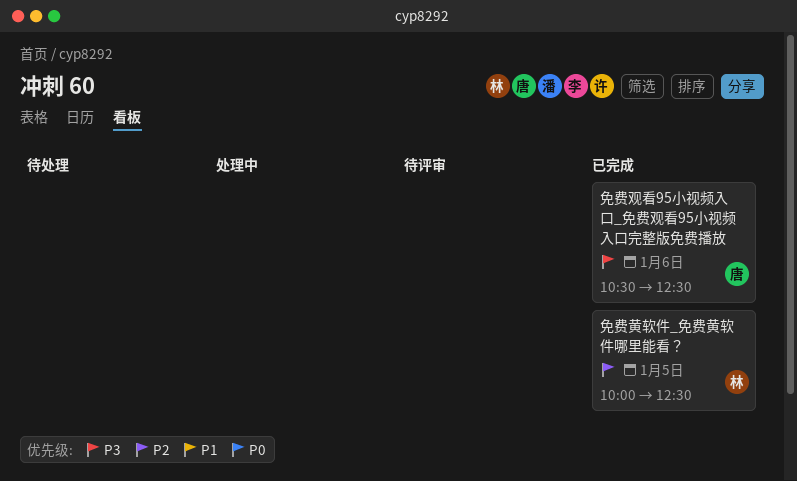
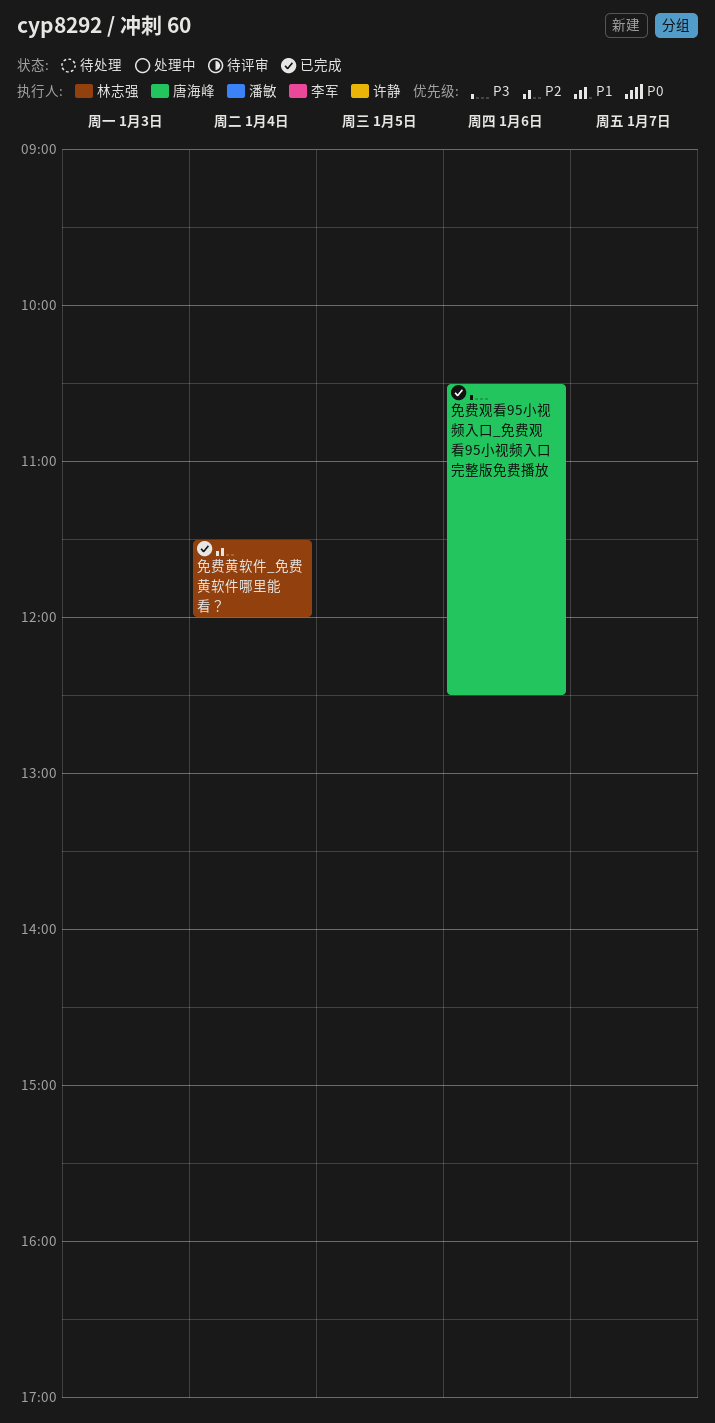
免费黄软件_免费黄软件哪里能看？, day: Jan 5 -> Jan 4
免费黄软件_免费黄软件哪里能看？, begins: 10:00 -> 11:30
免费黄软件_免费黄软件哪里能看？, ends: 12:30 -> 12:00

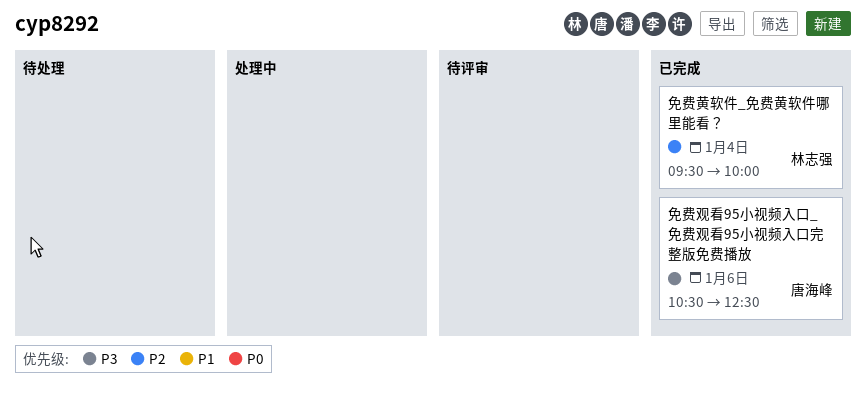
免费黄软件_免费黄软件哪里能看？, begins: 11:30 -> 09:30
免费黄软件_免费黄软件哪里能看？, ends: 12:00 -> 10:00

